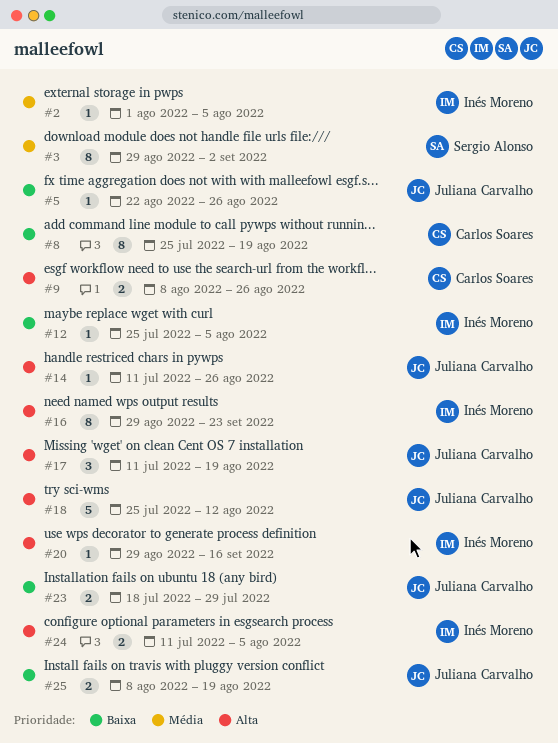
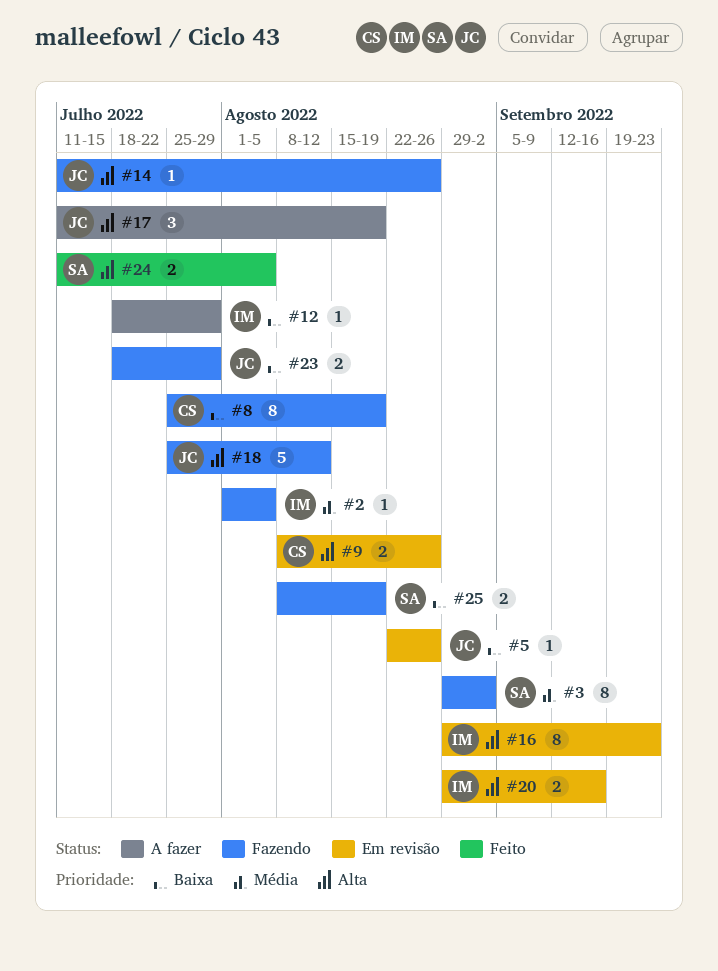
#12, start: Jul 25 -> Jul 18
#12, due: Aug 5 -> Jul 29
#20, estimate: 1 -> 2
#24, owner: Inés Moreno -> Sergio Alonso
#25, owner: Juliana Carvalho -> Sergio Alonso

